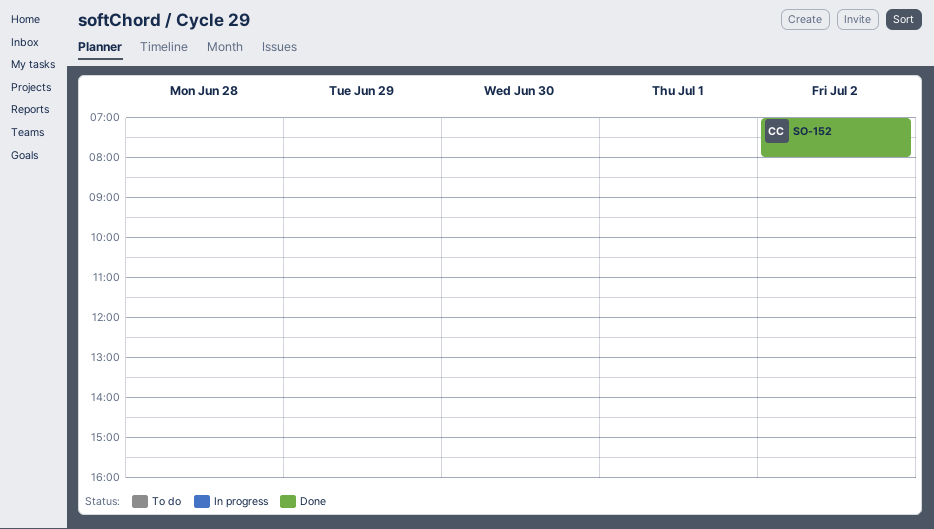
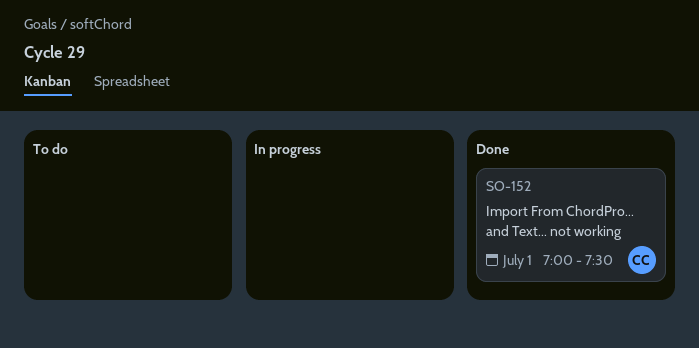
SO-152, day: Jul 2 -> Jul 1
SO-152, ends: 08:00 -> 07:30

